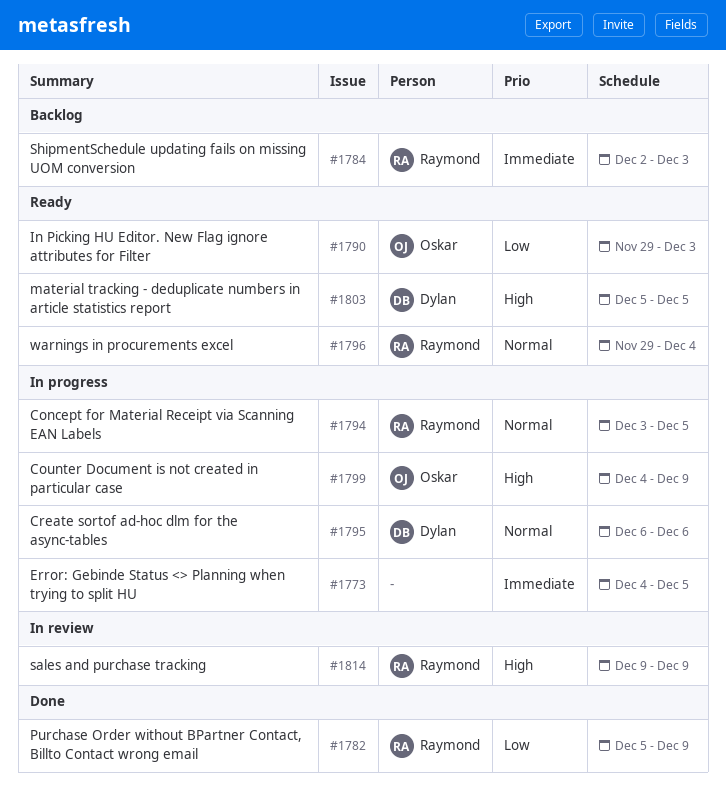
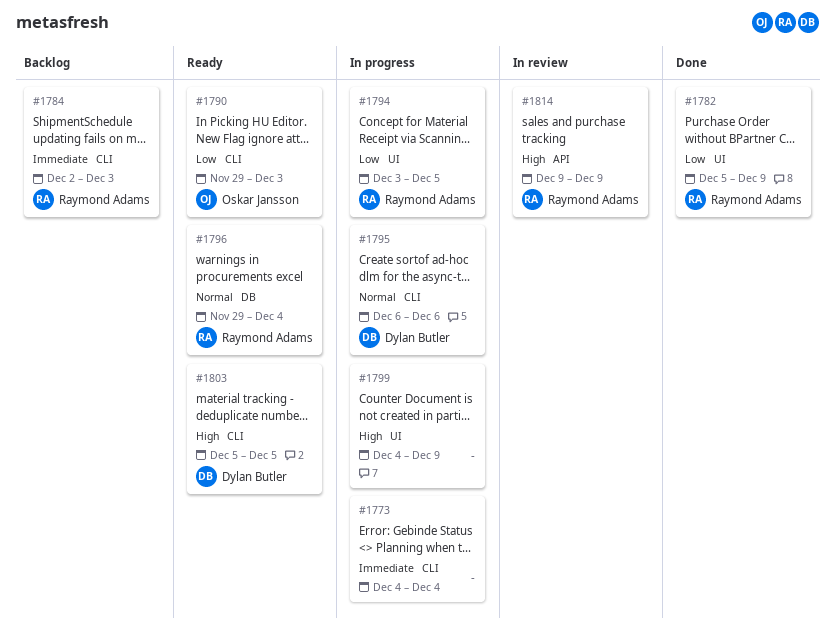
#1773, due: Dec 5 -> Dec 4
#1794, priority: Normal -> Low
#1799, owner: Oskar Jansson -> none

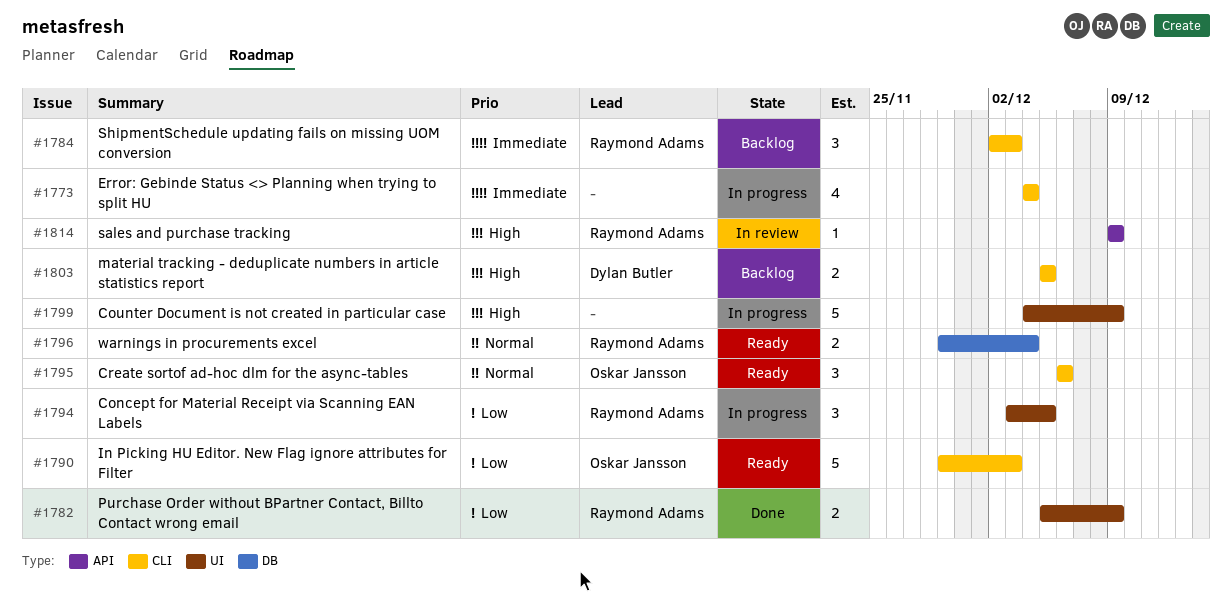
#1795, status: In progress -> Ready
#1795, owner: Dylan Butler -> Oskar Jansson
#1803, status: Ready -> Backlog

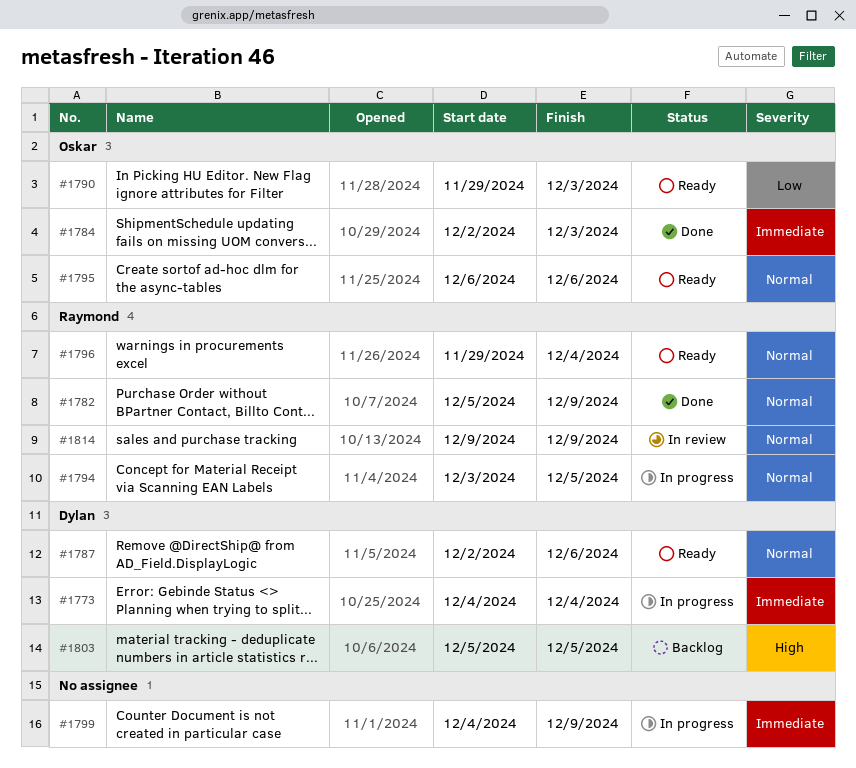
#1773, owner: none -> Dylan Butler
#1782, priority: Low -> Normal
#1784, status: Backlog -> Done
#1784, owner: Raymond Adams -> Oskar Jansson
#1787: none -> present
#1794, priority: Low -> Normal
#1799, priority: High -> Immediate
#1814, priority: High -> Normal

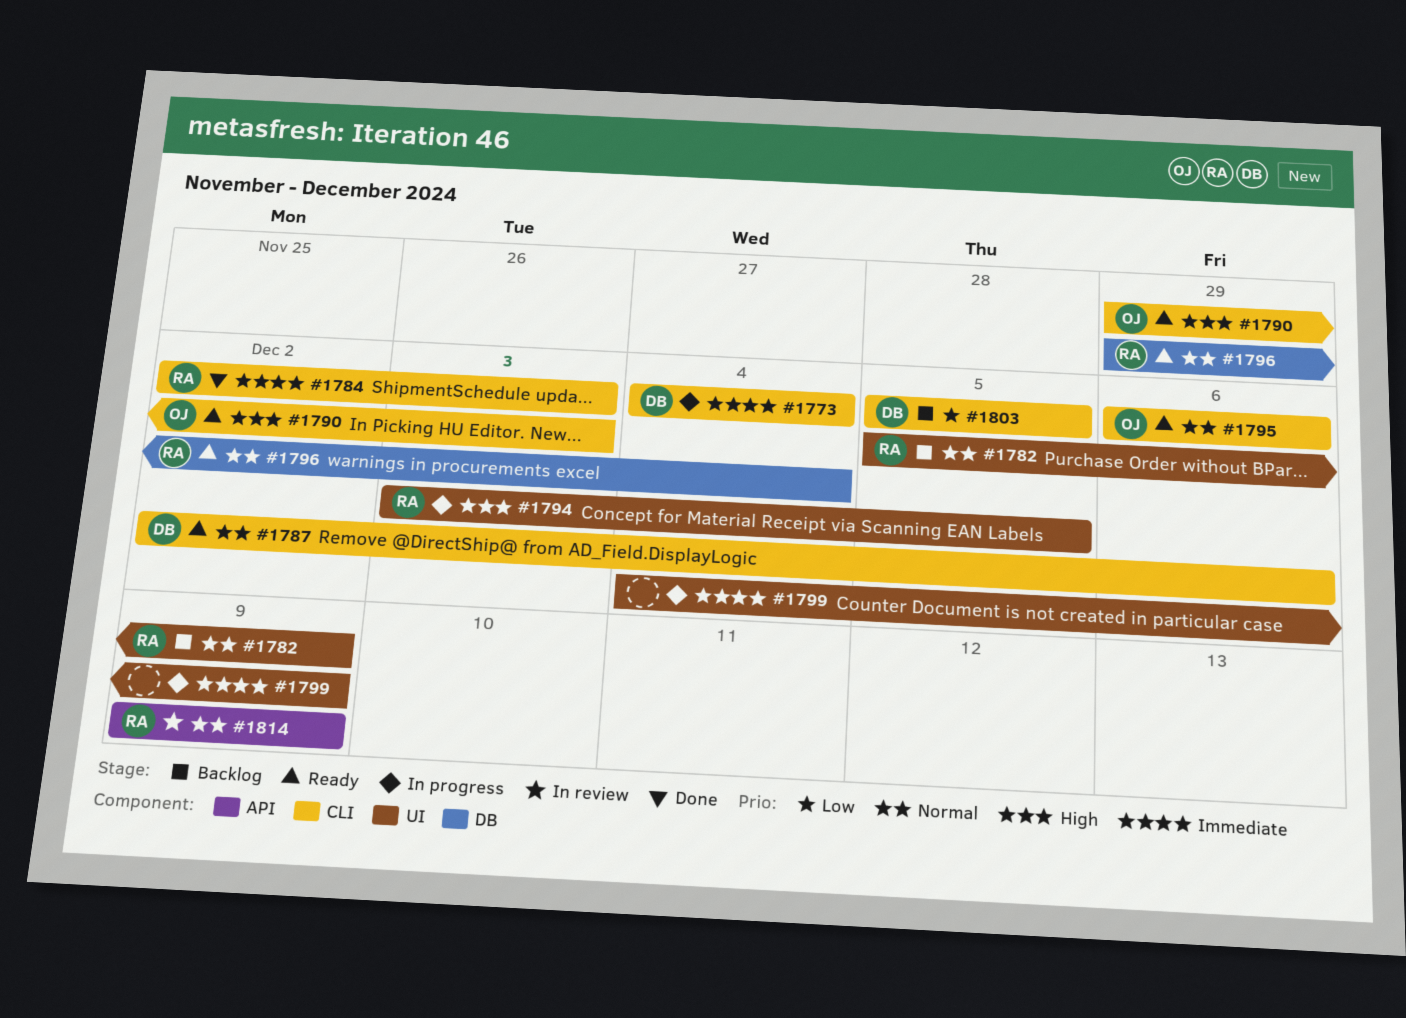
#1782, status: Done -> Backlog
#1784, owner: Oskar -> Raymond
#1790, priority: Low -> High
#1794, priority: Normal -> High
#1803, priority: High -> Low

